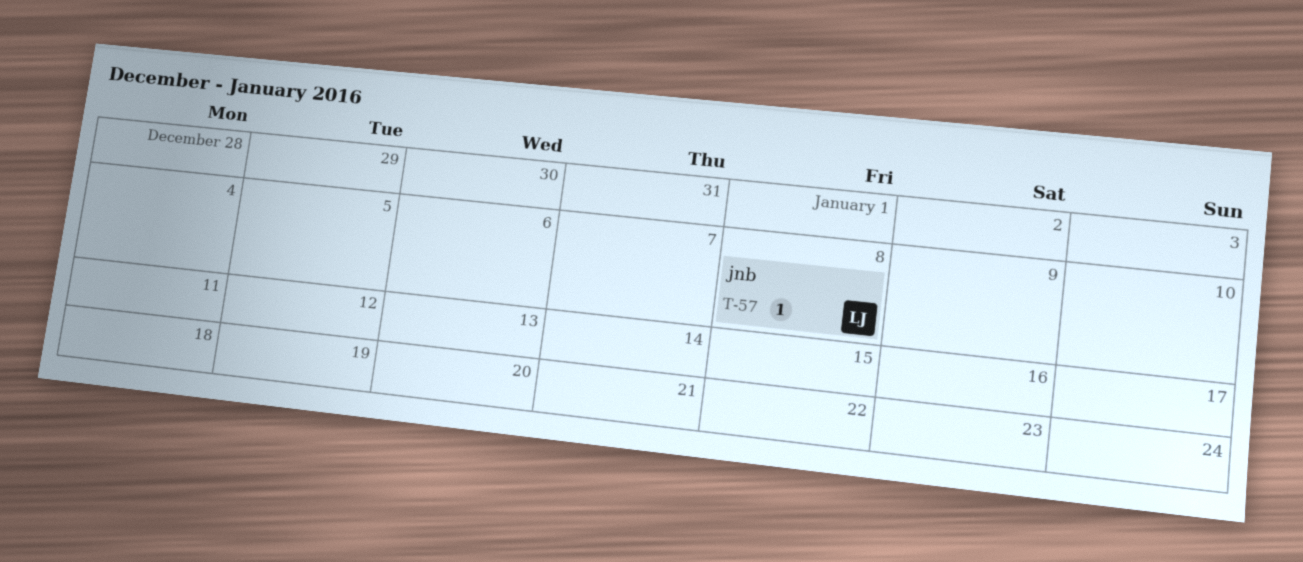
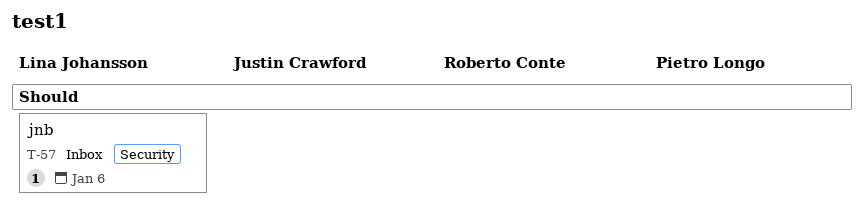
T-57, due: Jan 8 -> Jan 6

